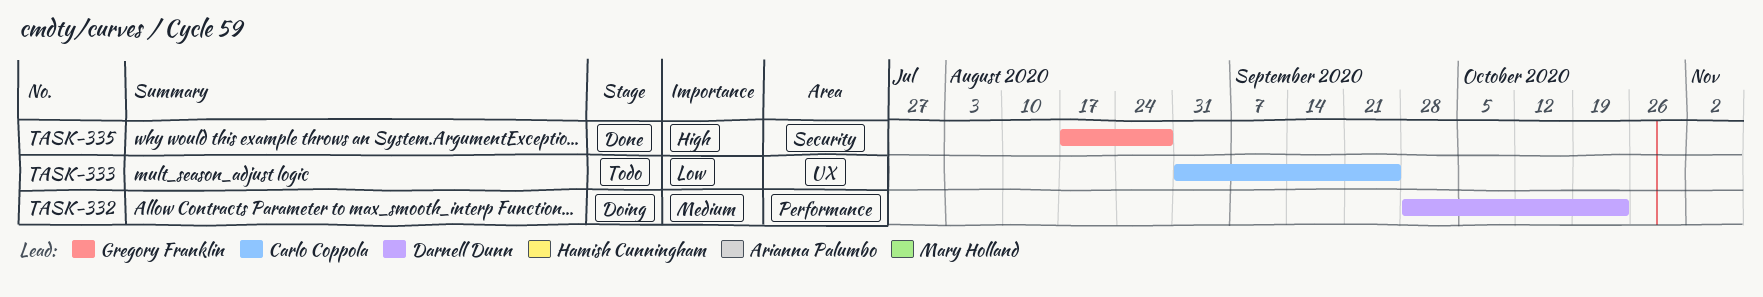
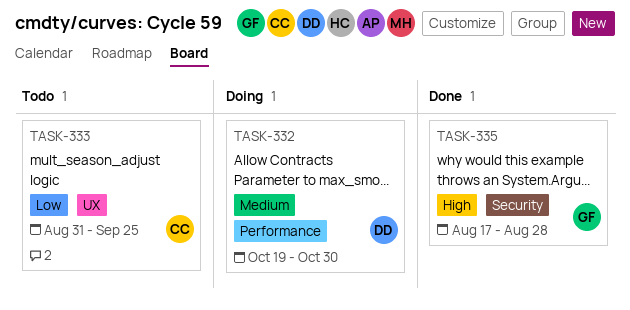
TASK-332, start: Sep 28 -> Oct 19
TASK-332, due: Oct 23 -> Oct 30

